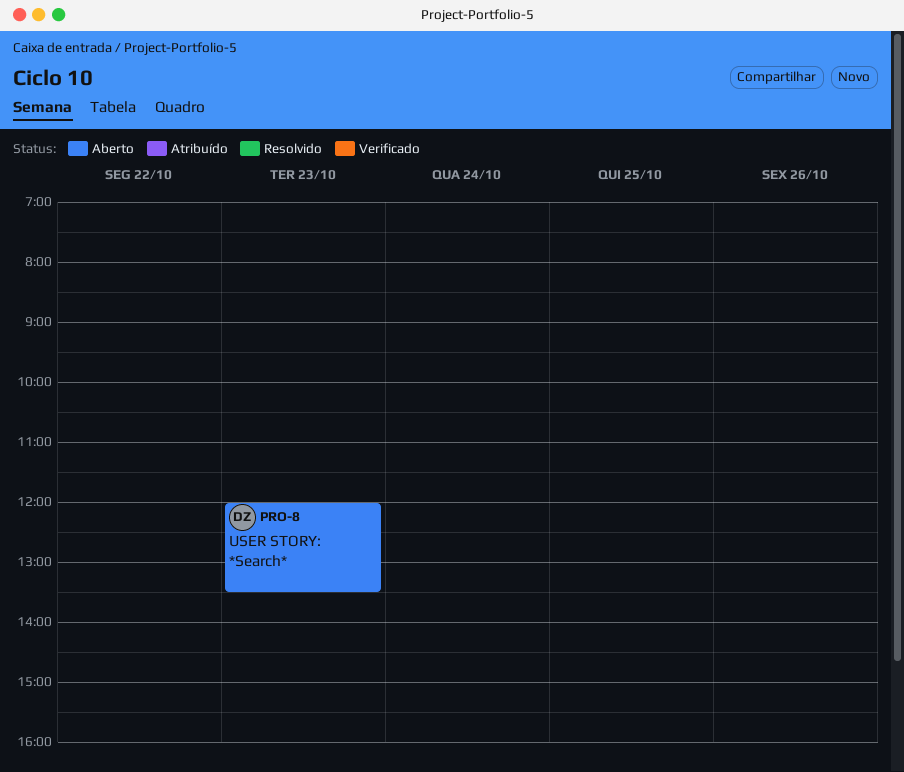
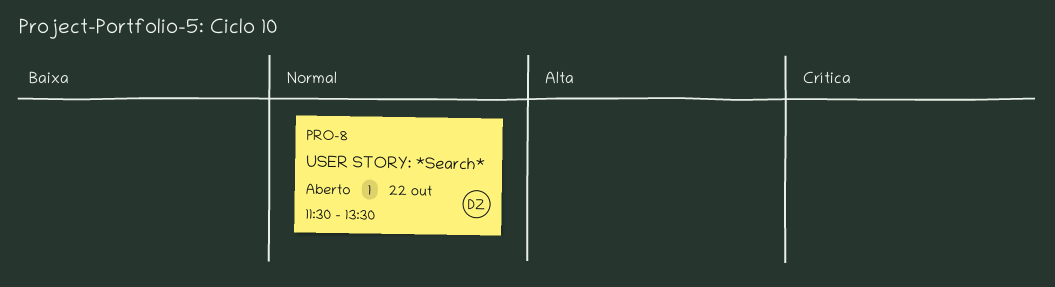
PRO-8, day: Oct 23 -> Oct 22
PRO-8, begins: 12:00 -> 11:30

